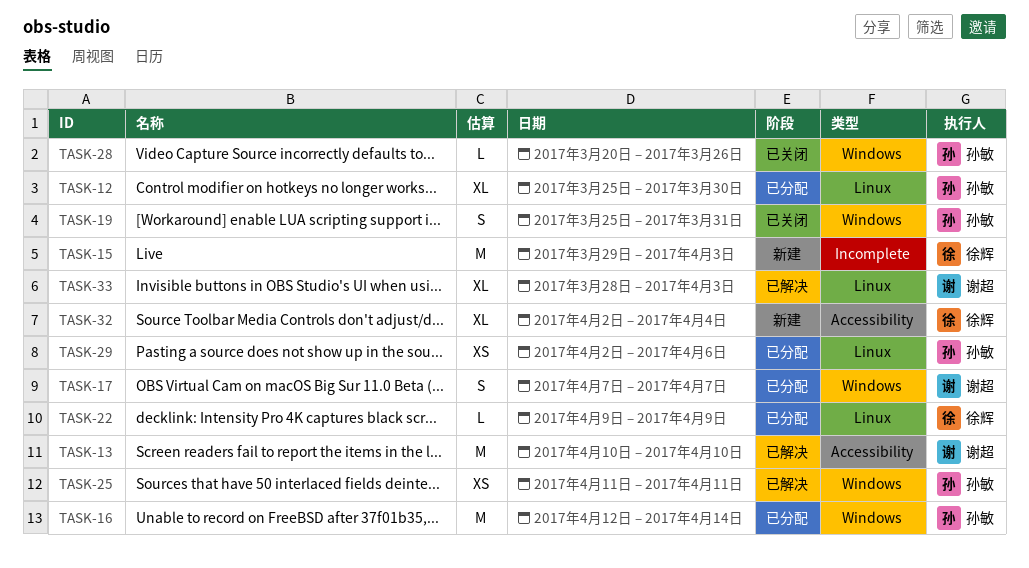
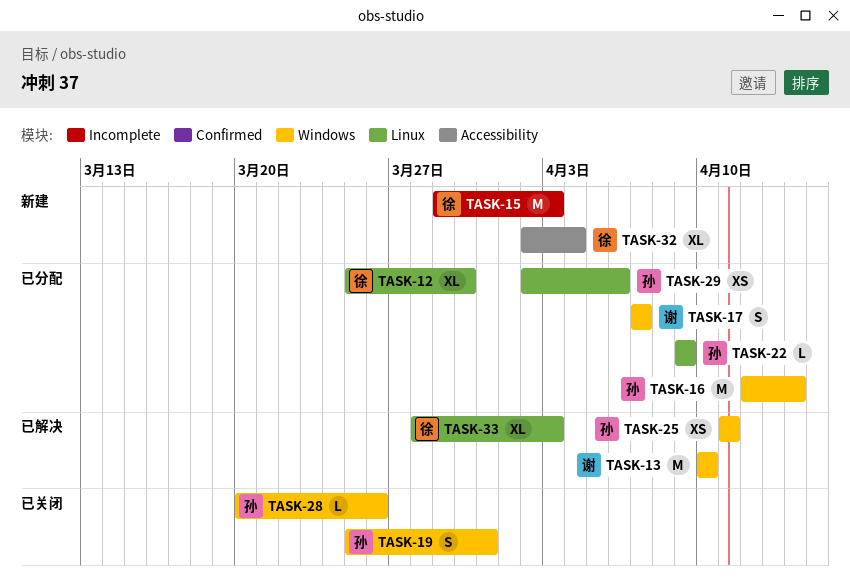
TASK-12, owner: 孙敏 -> 徐辉
TASK-13, label: Accessibility -> Windows
TASK-22, owner: 徐辉 -> 孙敏
TASK-33, owner: 谢超 -> 徐辉

